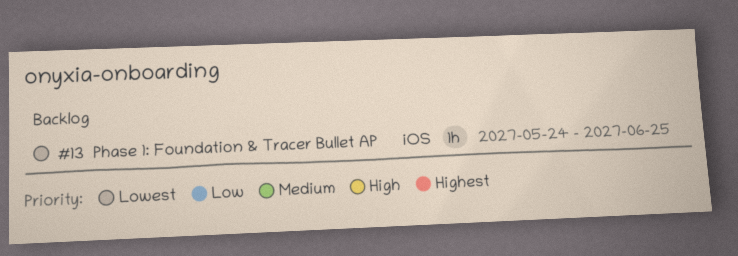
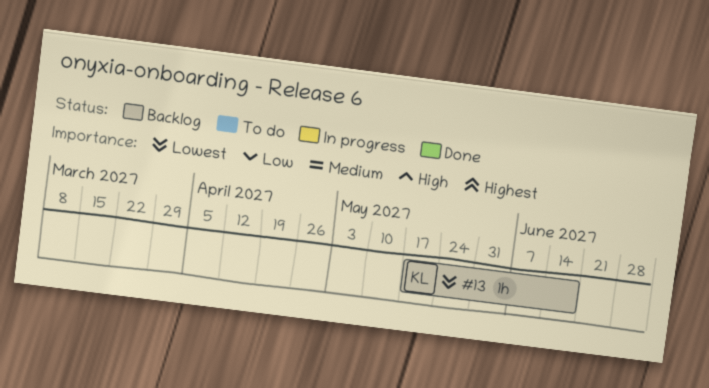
#13, start: May 24 -> May 17
#13, due: Jun 25 -> Jun 18

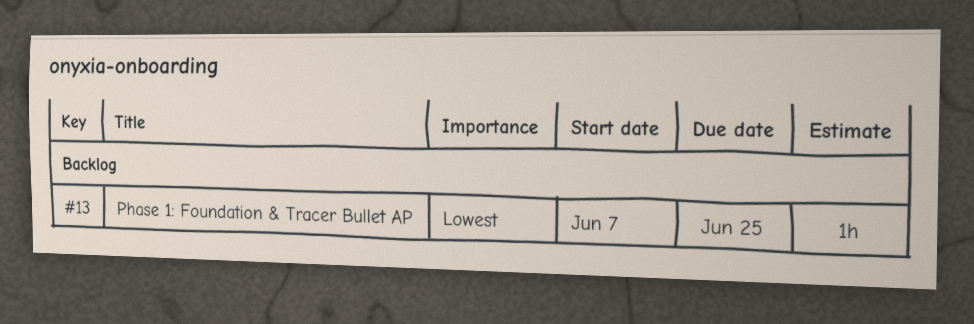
#13, start: May 17 -> Jun 7
#13, due: Jun 18 -> Jun 25

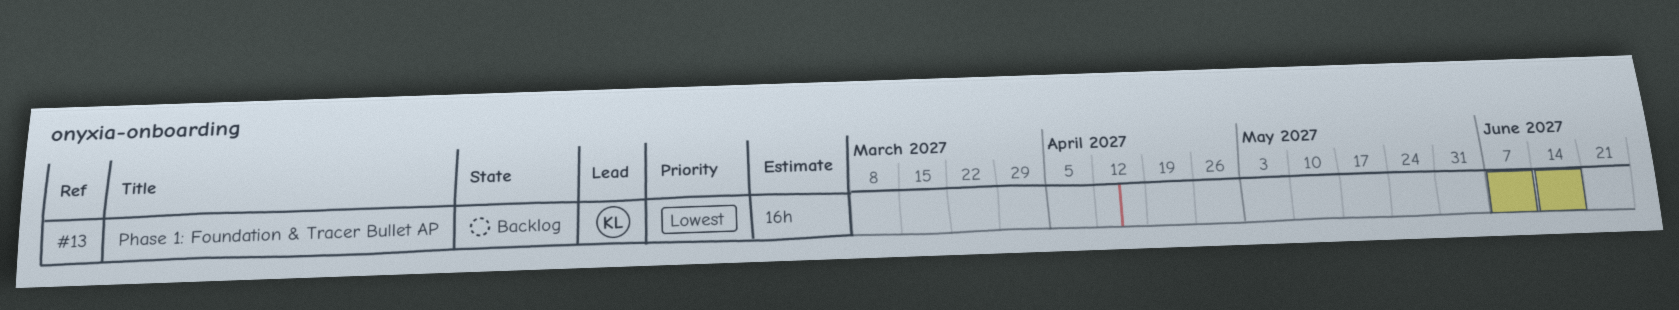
#13, estimate: 1h -> 16h
#13, due: Jun 25 -> Jun 18

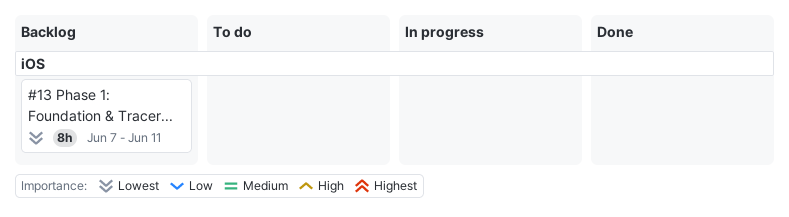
#13, estimate: 16h -> 8h
#13, due: Jun 18 -> Jun 11

